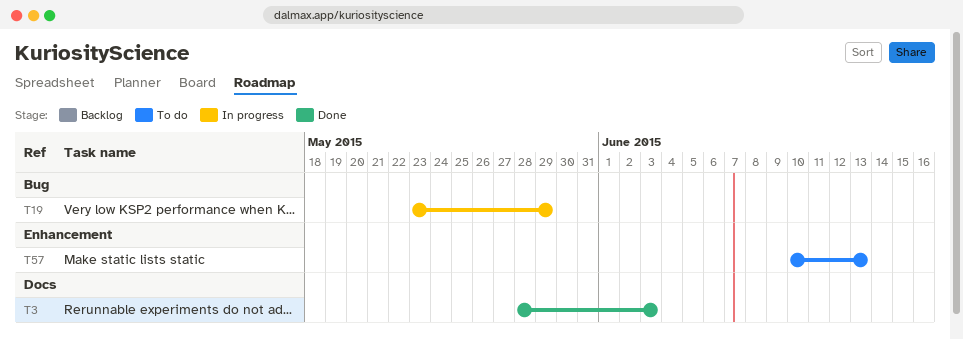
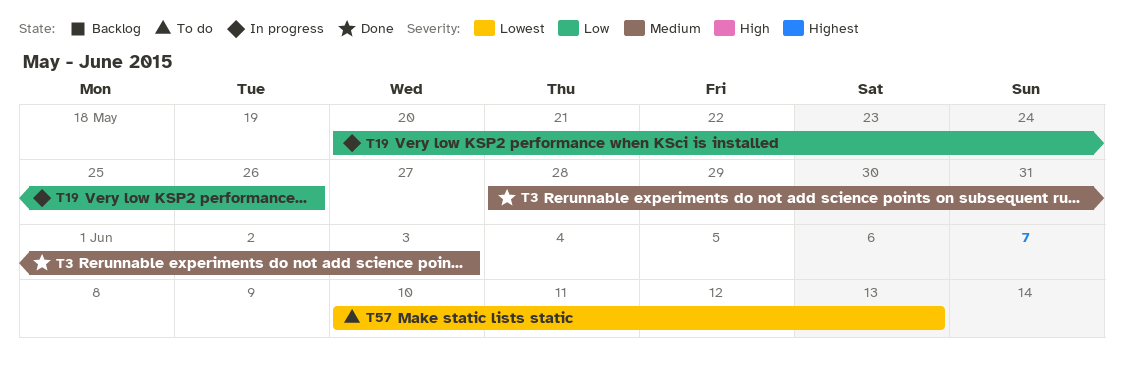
T19, start: May 23 -> May 20
T19, due: May 29 -> May 26

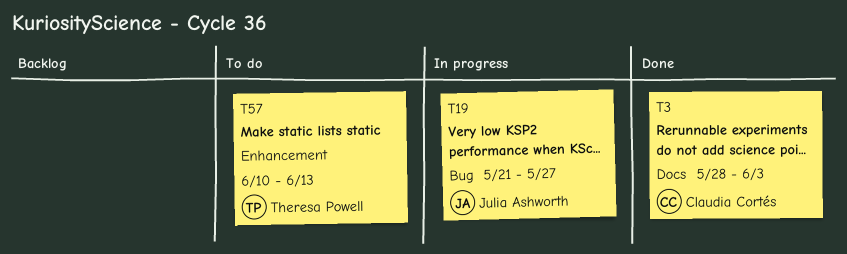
T19, start: May 20 -> May 21
T19, due: May 26 -> May 27

